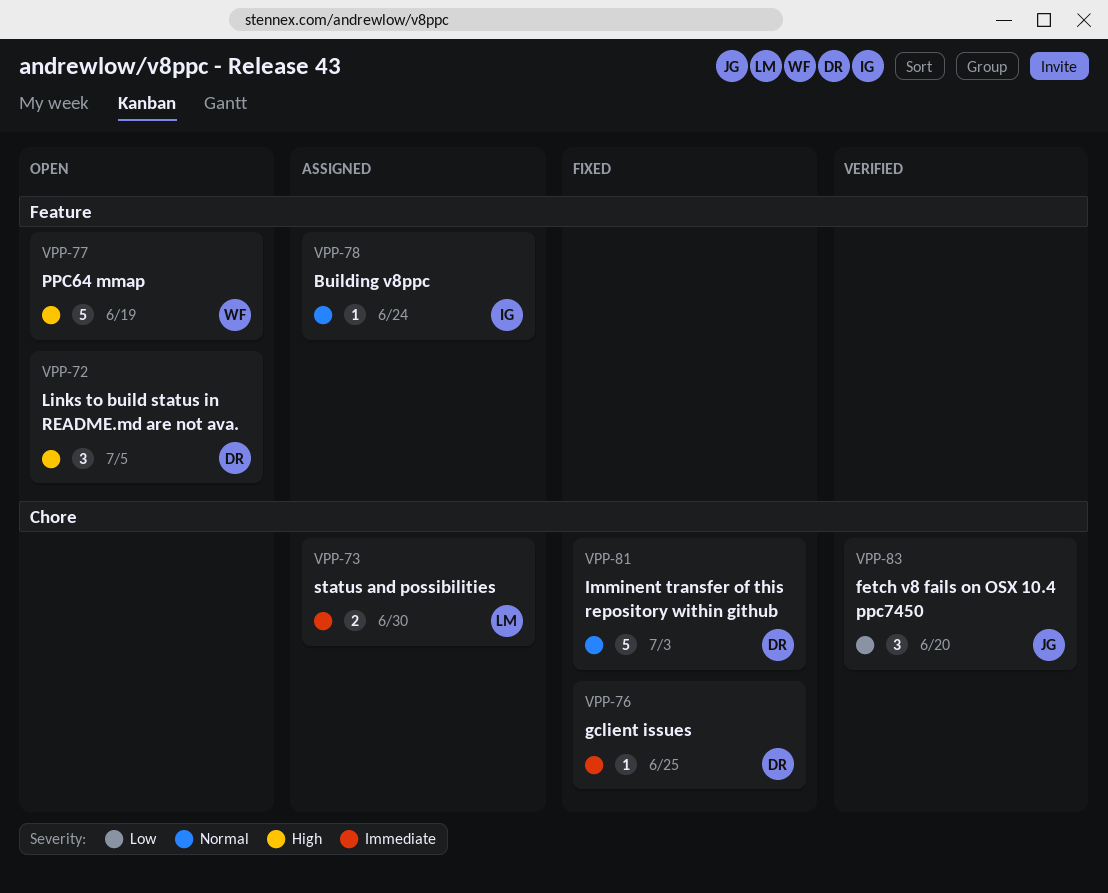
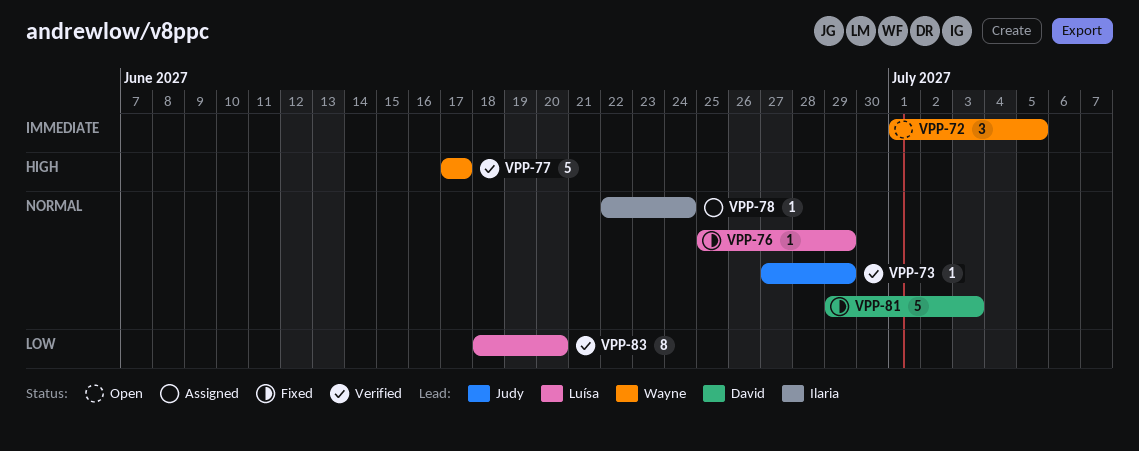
VPP-72, owner: David -> Wayne
VPP-72, priority: High -> Immediate
VPP-73, status: Assigned -> Verified
VPP-73, owner: Luísa -> Judy
VPP-73, priority: Immediate -> Normal
VPP-73, estimate: 2 -> 1
VPP-73, due: Jun 30 -> Jun 29
VPP-76, owner: David -> Luísa
VPP-76, priority: Immediate -> Normal
VPP-76, due: Jun 25 -> Jun 29
VPP-77, status: Open -> Verified
VPP-77, due: Jun 19 -> Jun 17
VPP-83, owner: Judy -> Luísa
VPP-83, estimate: 3 -> 8

